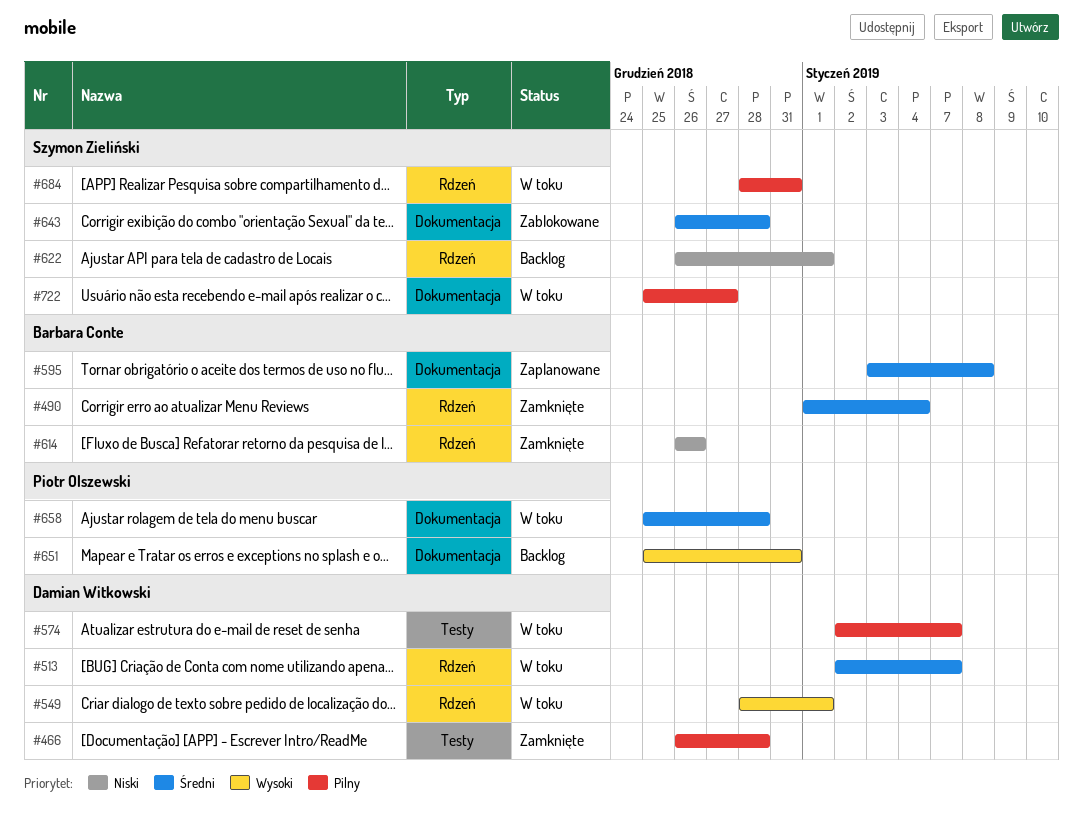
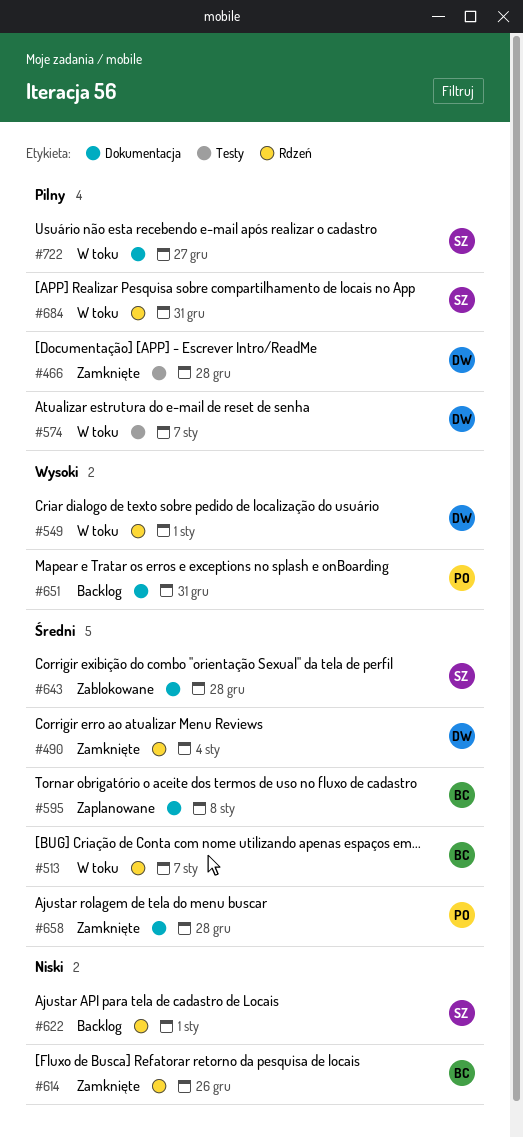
#490, owner: Barbara Conte -> Damian Witkowski
#513, owner: Damian Witkowski -> Barbara Conte
#658, status: W toku -> Zamknięte

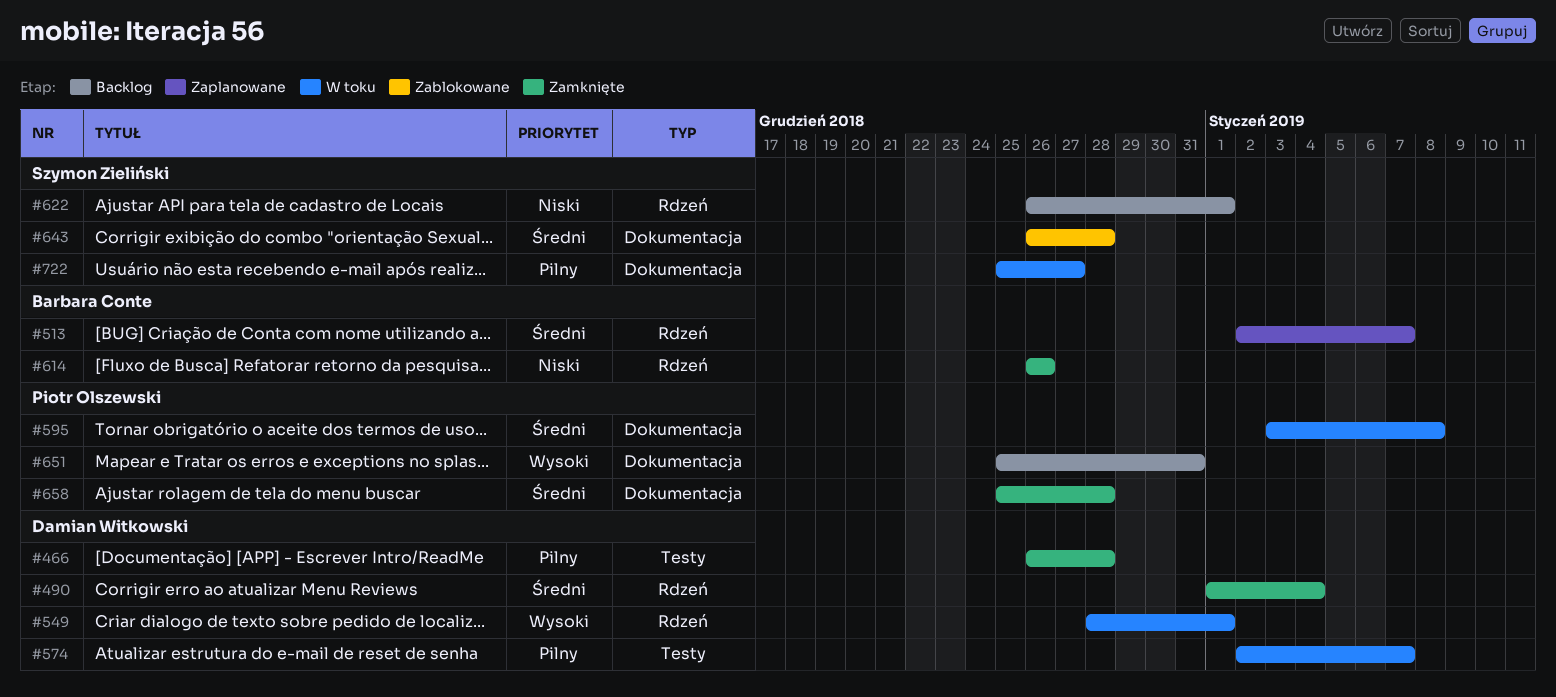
#513, status: W toku -> Zaplanowane
#595, status: Zaplanowane -> W toku
#595, owner: Barbara Conte -> Piotr Olszewski
#684: present -> none

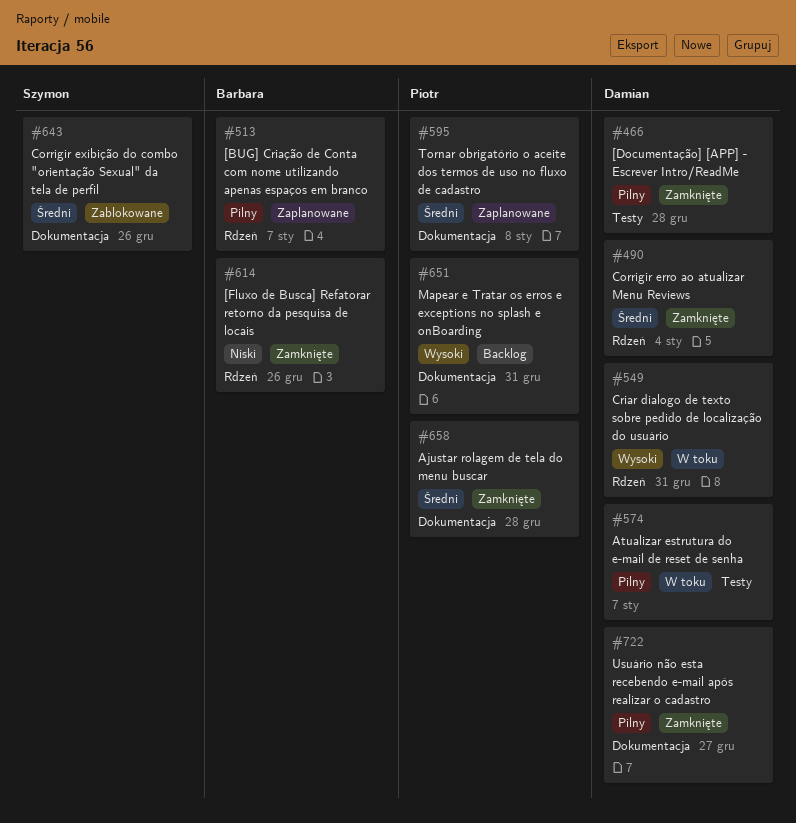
#513, priority: Średni -> Pilny
#549, due: Jan 1 -> Dec 31
#595, status: W toku -> Zaplanowane
#622: present -> none
#643, due: Dec 28 -> Dec 26
#722, status: W toku -> Zamknięte
#722, owner: Szymon Zieliński -> Damian Witkowski

